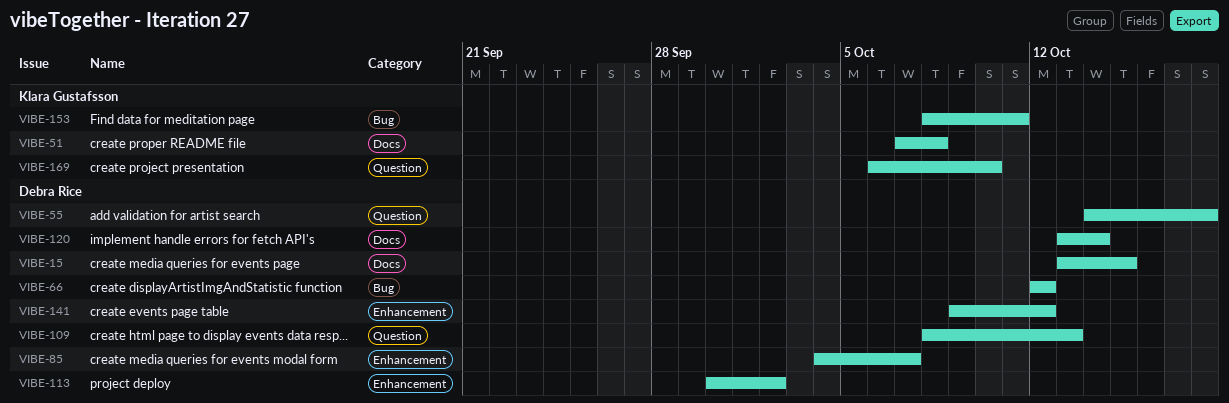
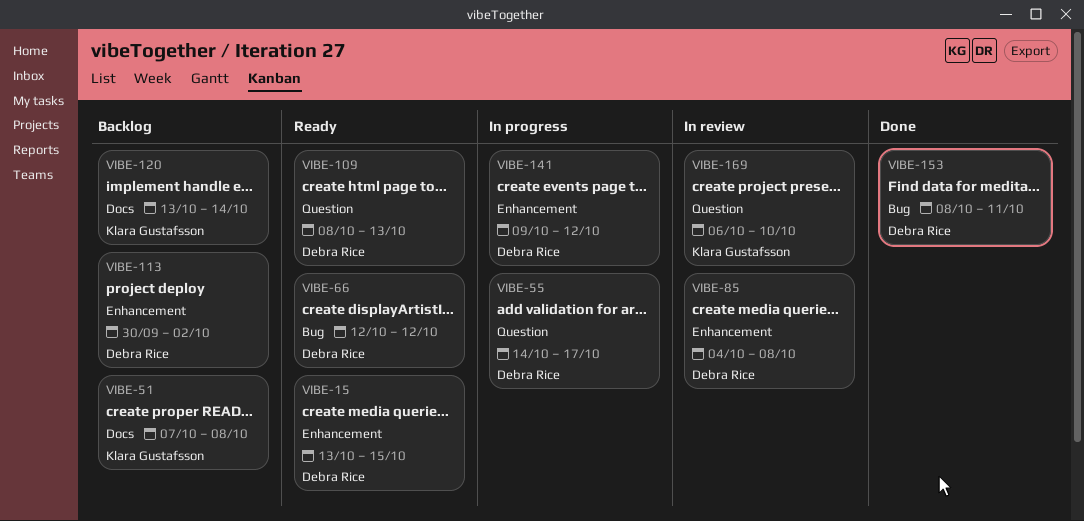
VIBE-15, label: Docs -> Enhancement
VIBE-55, due: Oct 18 -> Oct 17
VIBE-85, due: Oct 7 -> Oct 8
VIBE-120, owner: Debra Rice -> Klara Gustafsson
VIBE-153, owner: Klara Gustafsson -> Debra Rice

